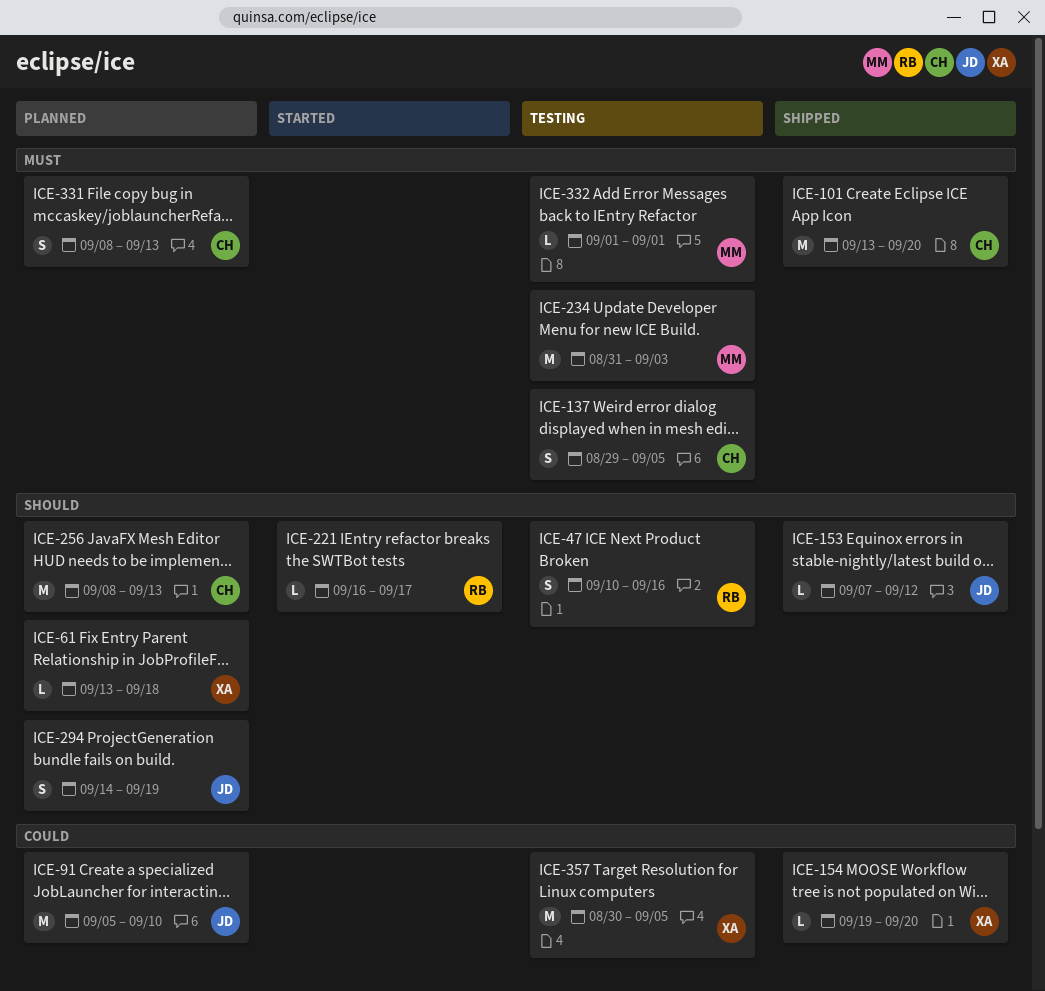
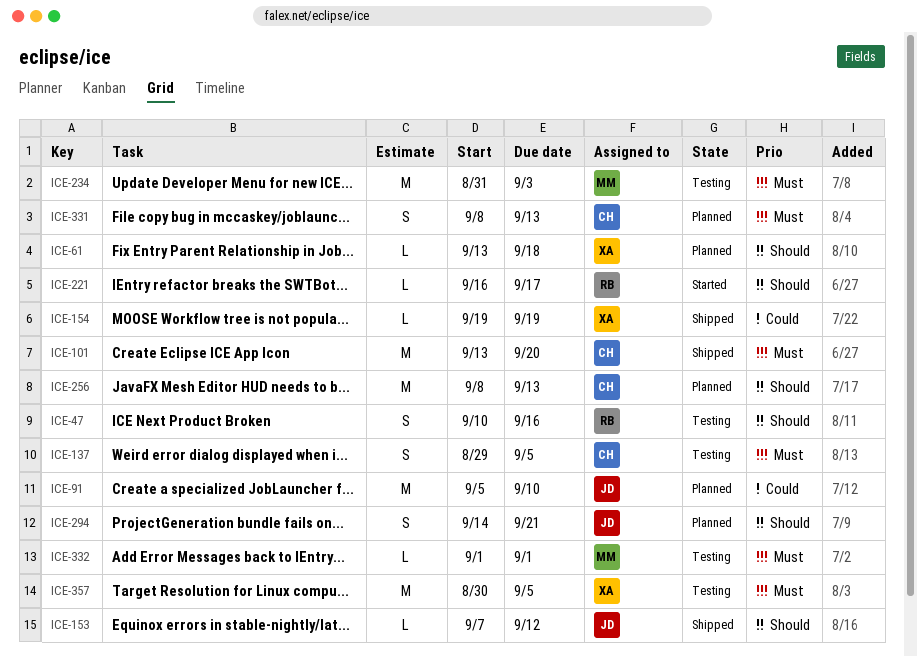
ICE-154, due: Sep 20 -> Sep 19
ICE-294, due: Sep 19 -> Sep 21
ICE-357, priority: Could -> Must

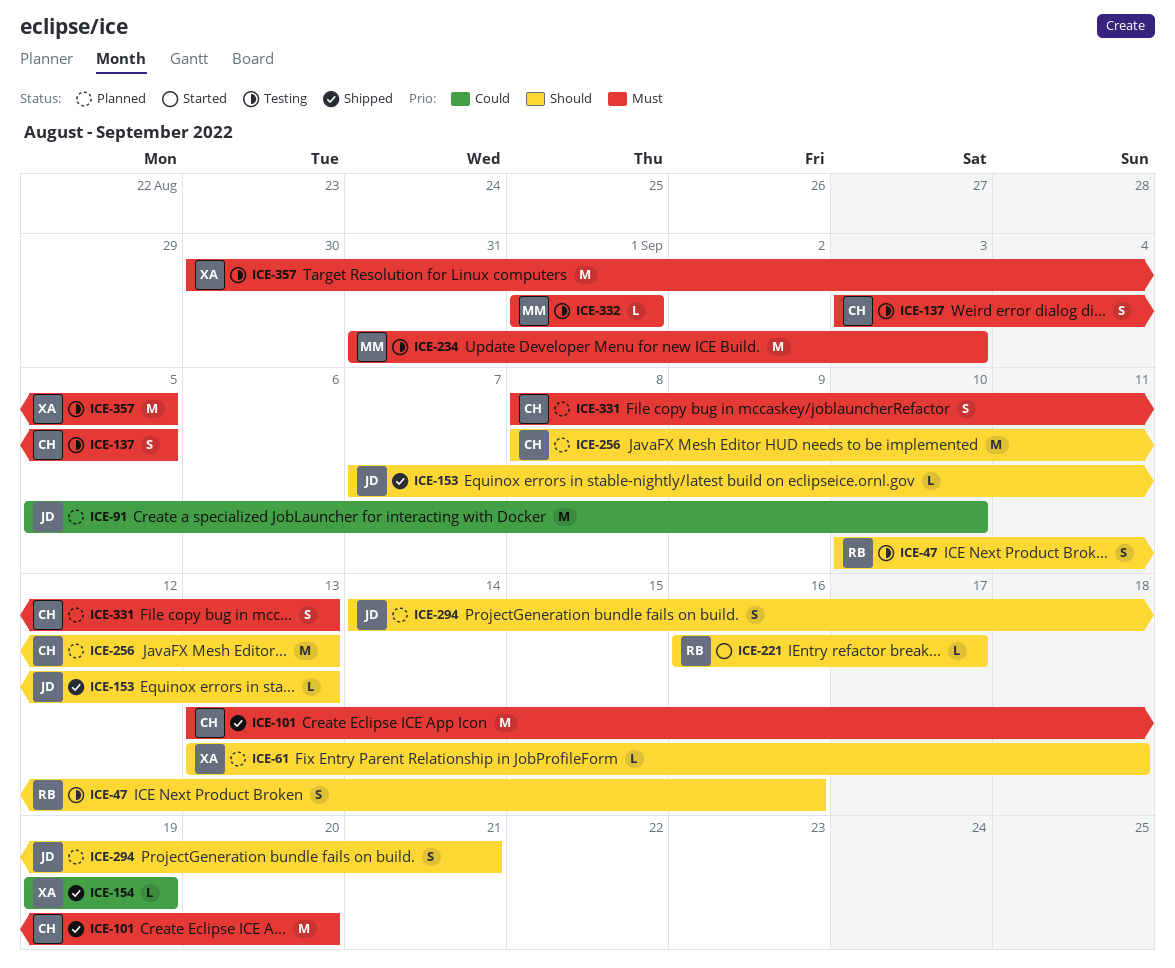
ICE-137, start: Aug 29 -> Sep 3
ICE-153, due: Sep 12 -> Sep 13

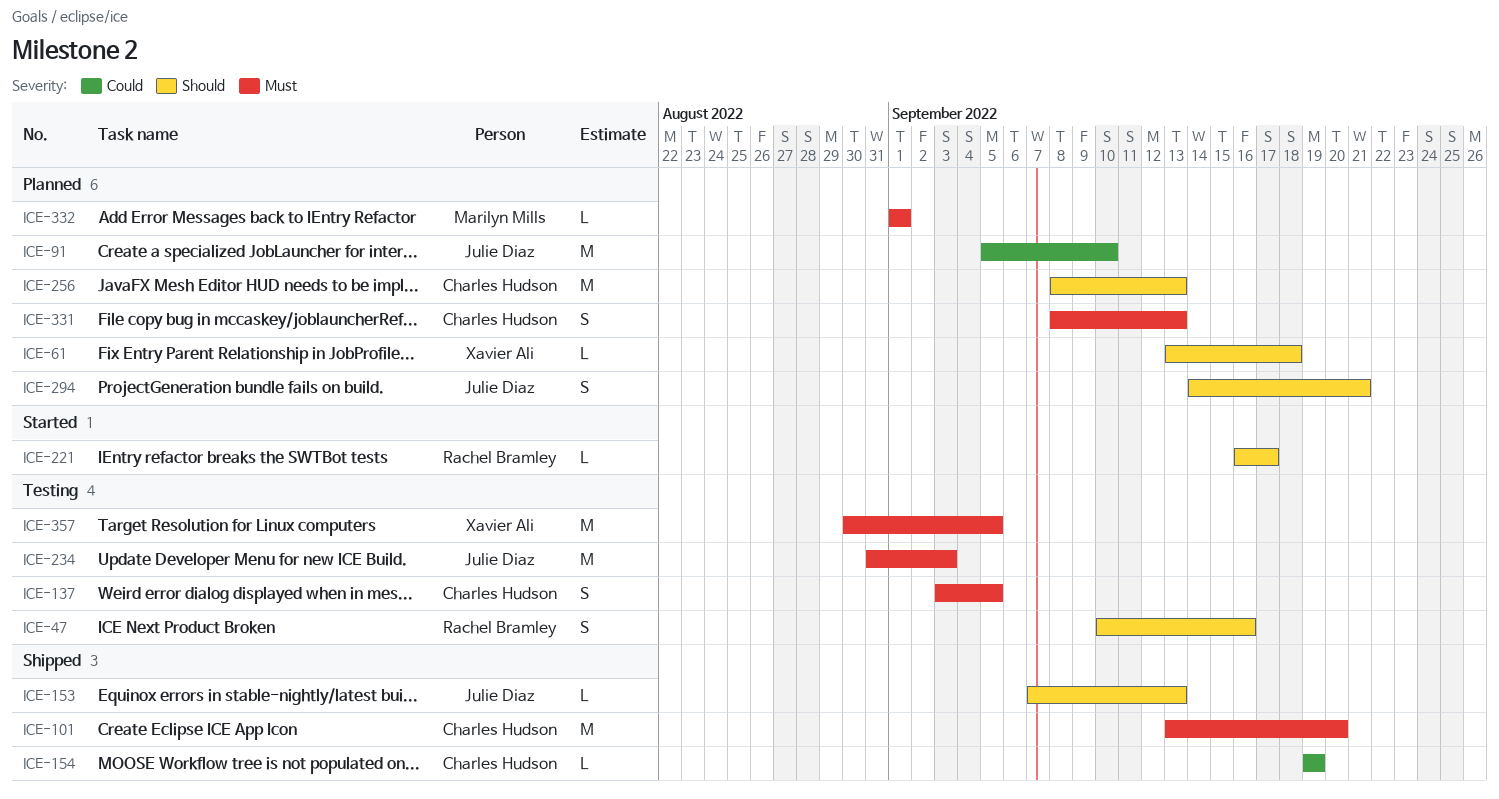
ICE-154, owner: Xavier Ali -> Charles Hudson
ICE-234, owner: Marilyn Mills -> Julie Diaz
ICE-332, status: Testing -> Planned

